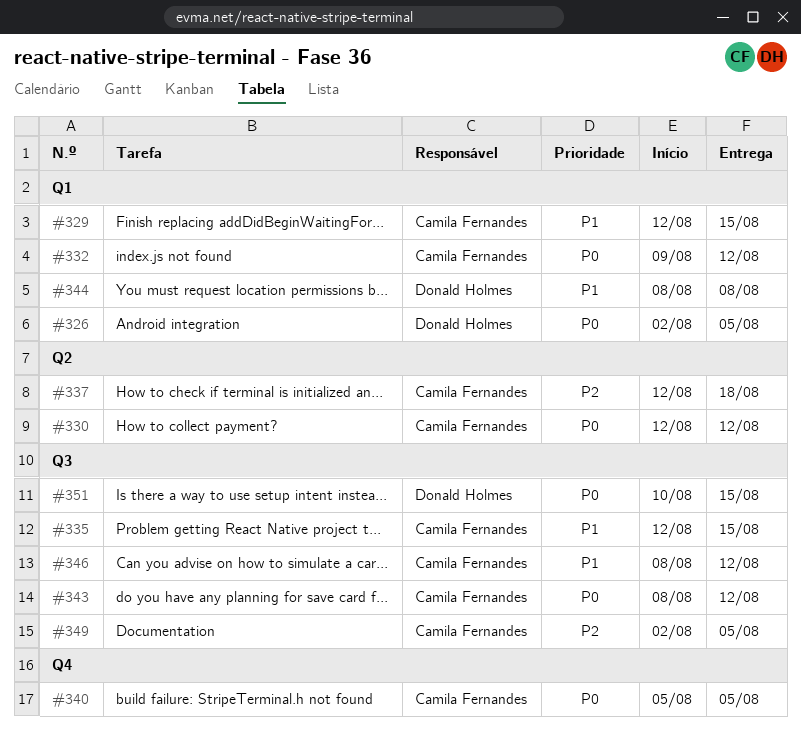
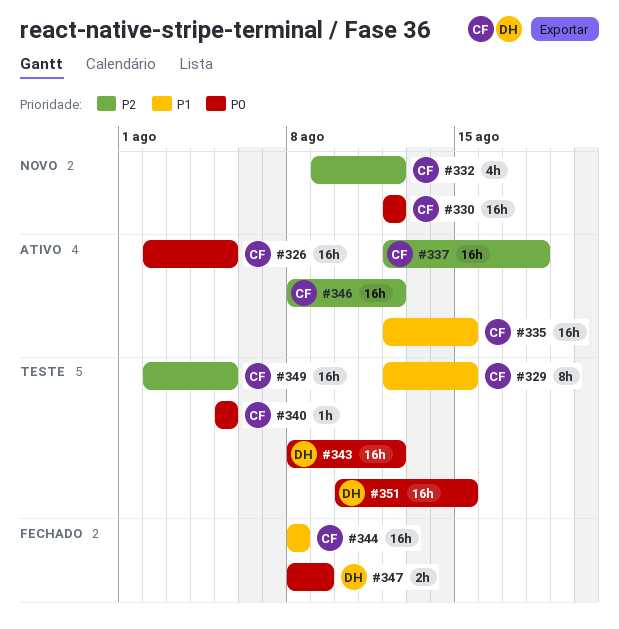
#326, owner: Donald Holmes -> Camila Fernandes
#332, priority: P0 -> P2
#343, owner: Camila Fernandes -> Donald Holmes
#344, owner: Donald Holmes -> Camila Fernandes
#346, priority: P1 -> P2
#347: none -> present

